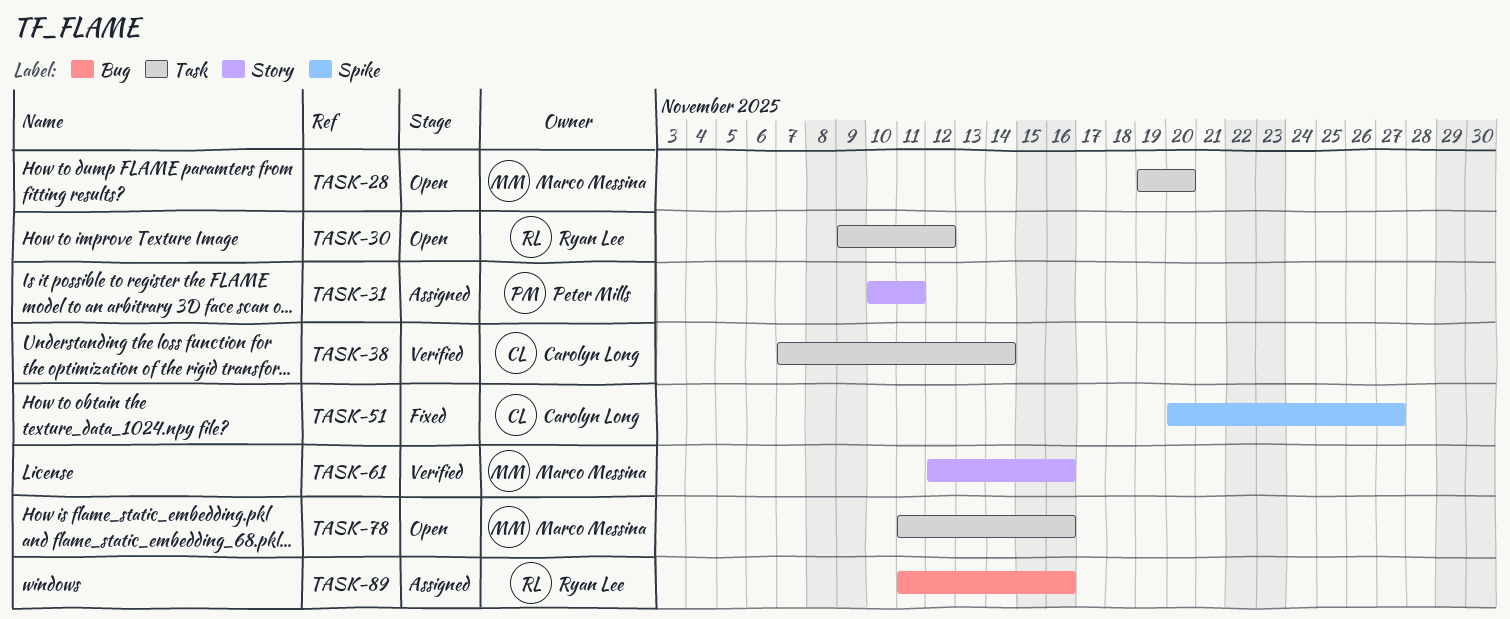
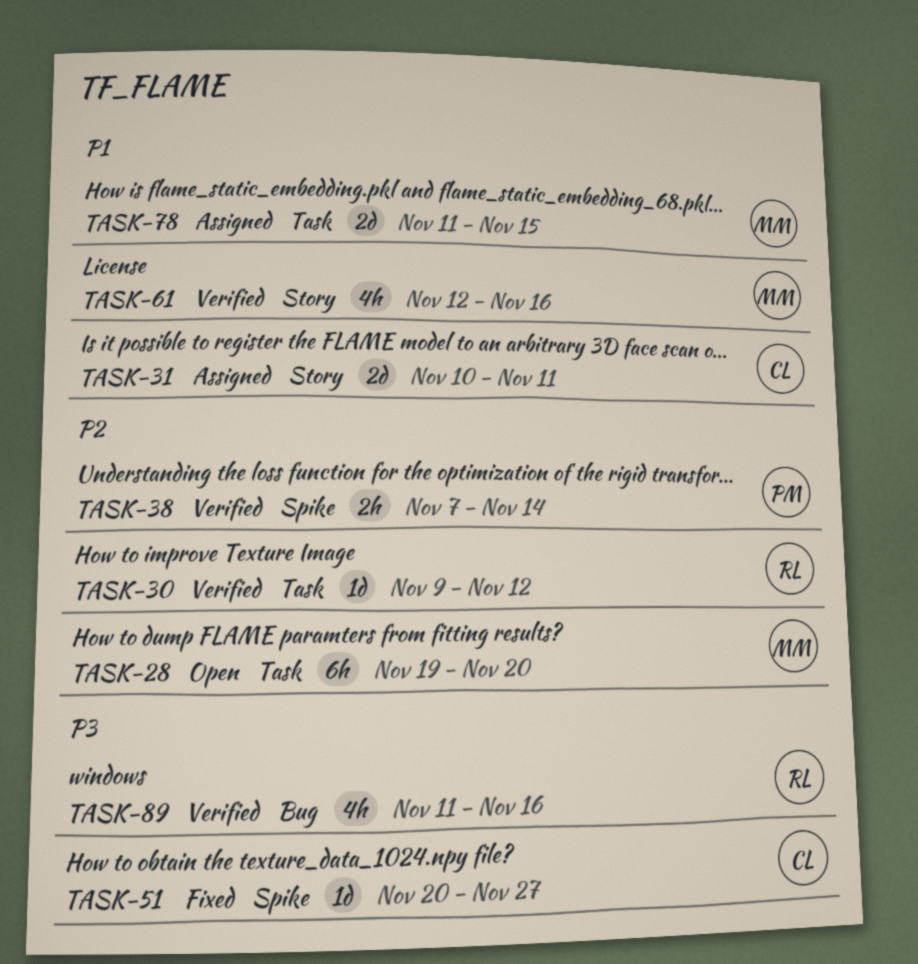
TASK-30, status: Open -> Verified
TASK-31, owner: Peter Mills -> Carolyn Long
TASK-38, owner: Carolyn Long -> Peter Mills
TASK-38, label: Task -> Spike
TASK-78, status: Open -> Assigned
TASK-78, due: Nov 16 -> Nov 15
TASK-89, status: Assigned -> Verified

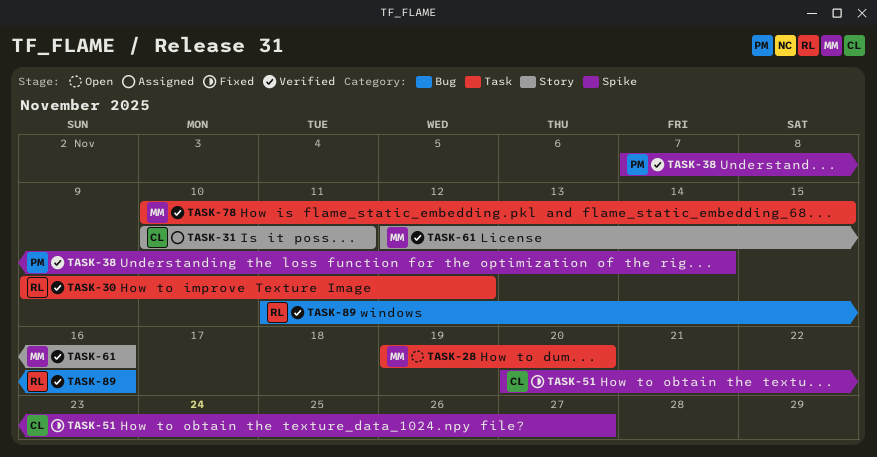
TASK-78, status: Assigned -> Verified
TASK-78, start: Nov 11 -> Nov 10

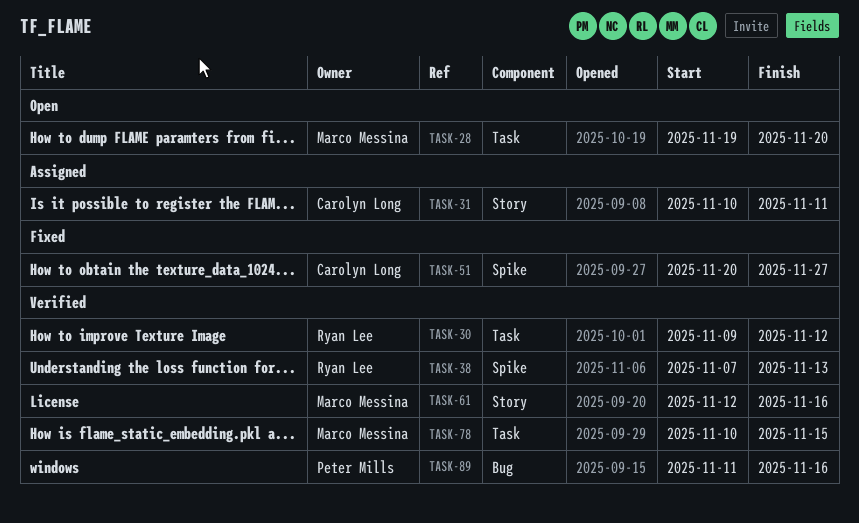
TASK-38, owner: Peter Mills -> Ryan Lee
TASK-38, due: Nov 14 -> Nov 13
TASK-89, owner: Ryan Lee -> Peter Mills

